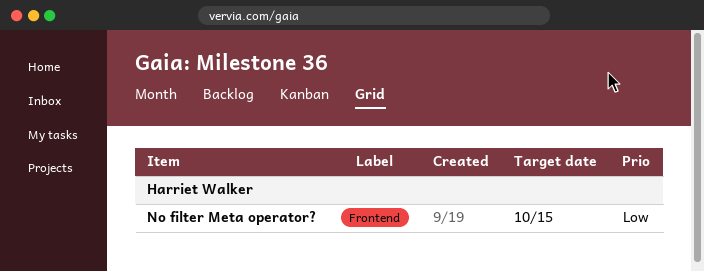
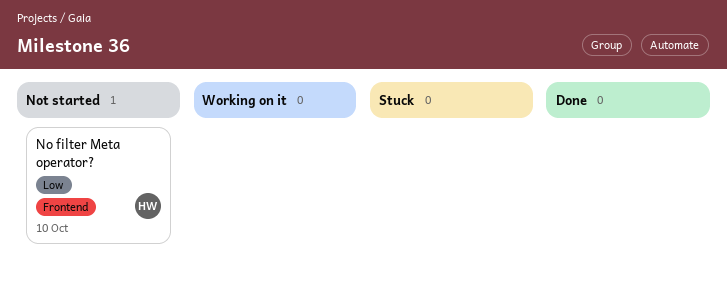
No filter Meta operator?, due: Oct 15 -> Oct 10

